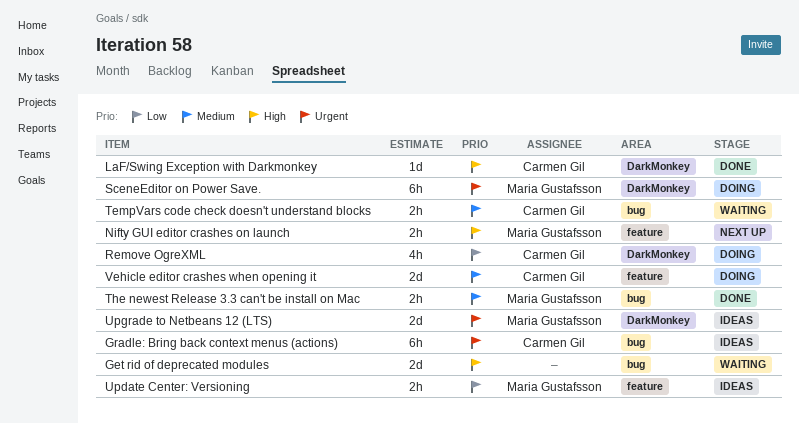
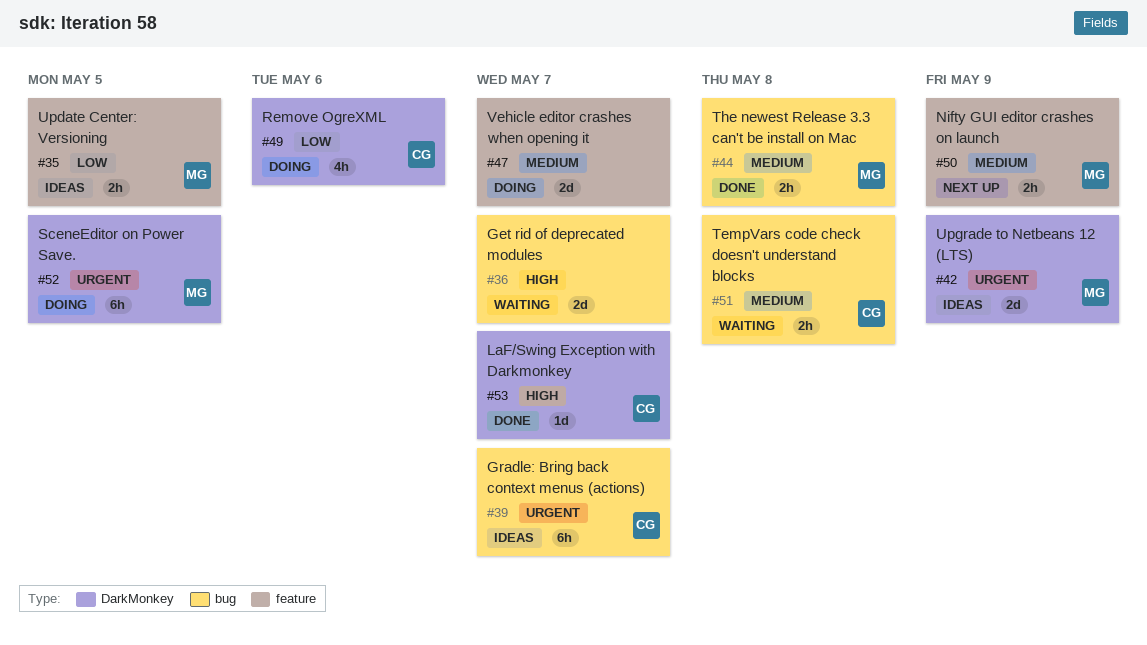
Nifty GUI editor crashes on launch, priority: High -> Medium
Vehicle editor crashes when opening it, owner: Carmen Gil -> none

